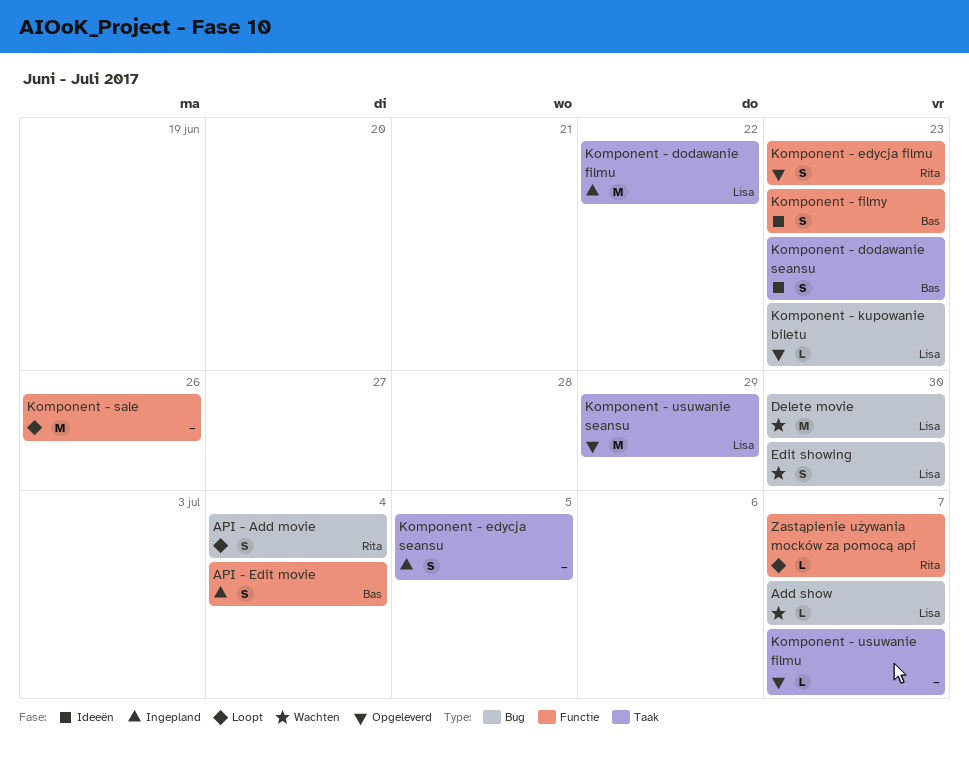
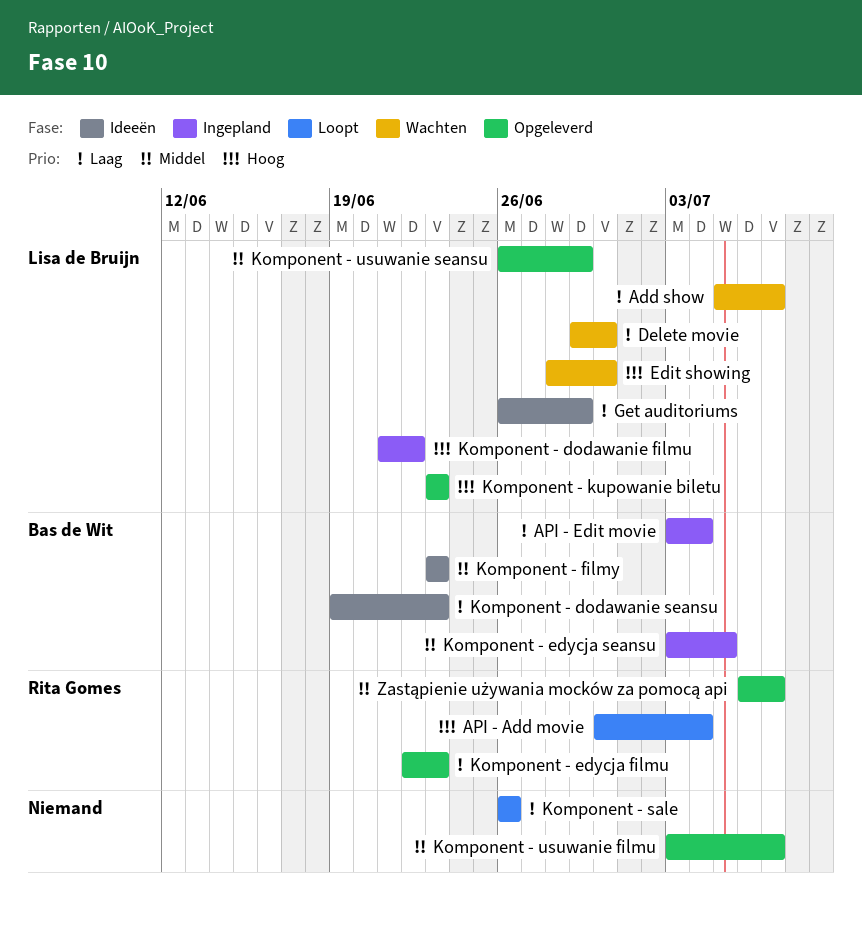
Get auditoriums: none -> present
Komponent - edycja seansu, owner: none -> Bas de Wit
Zastąpienie używania mocków za pomocą api, status: Loopt -> Opgeleverd

